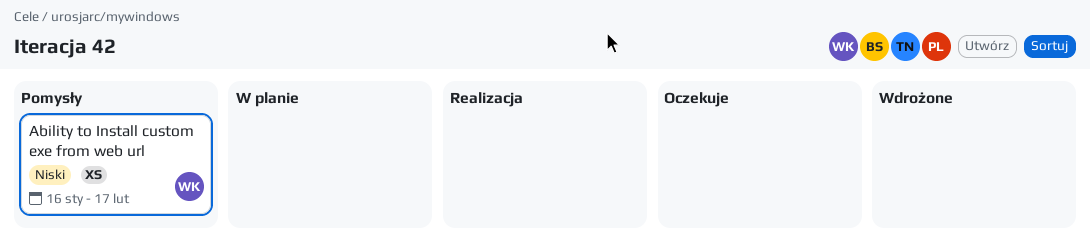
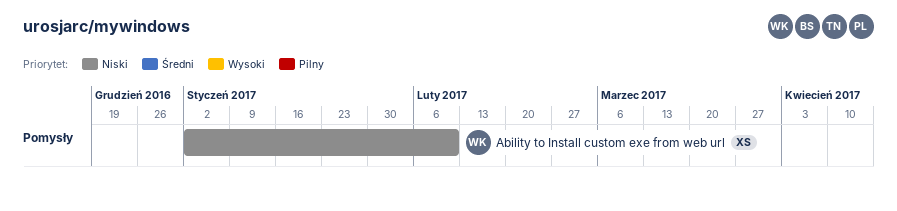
Ability to Install custom exe from web url, start: Jan 16 -> Jan 2
Ability to Install custom exe from web url, due: Feb 17 -> Feb 10

